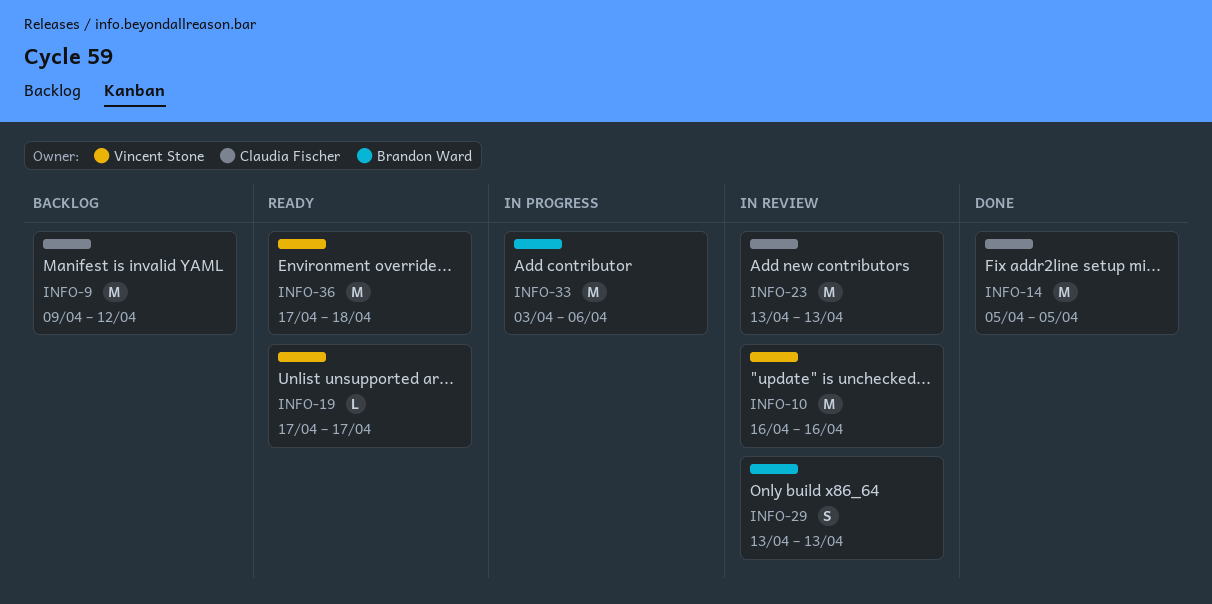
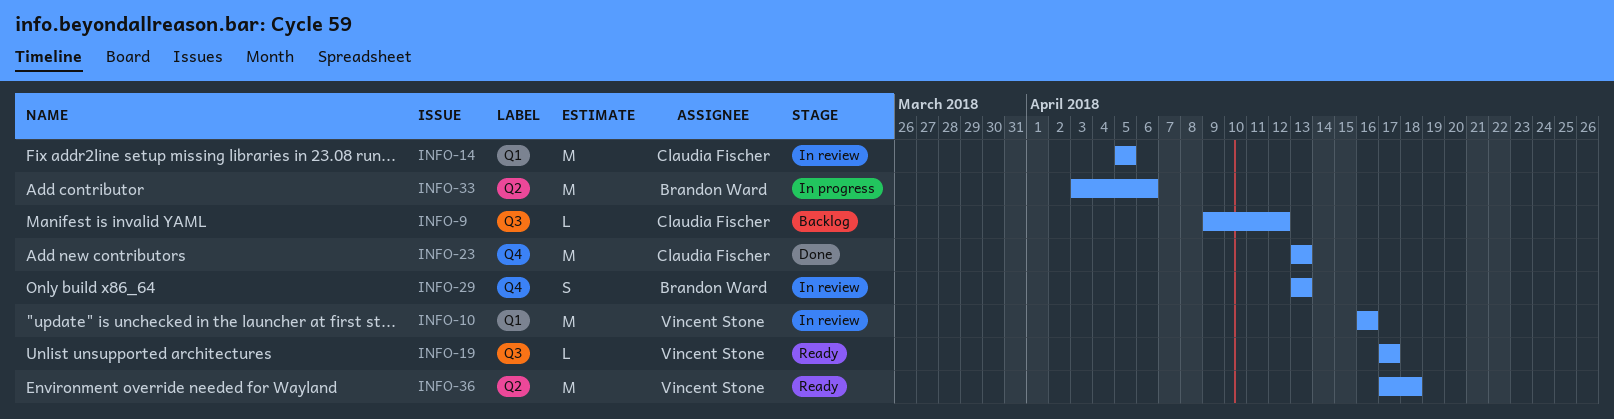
INFO-9, estimate: M -> L
INFO-14, status: Done -> In review
INFO-23, status: In review -> Done

